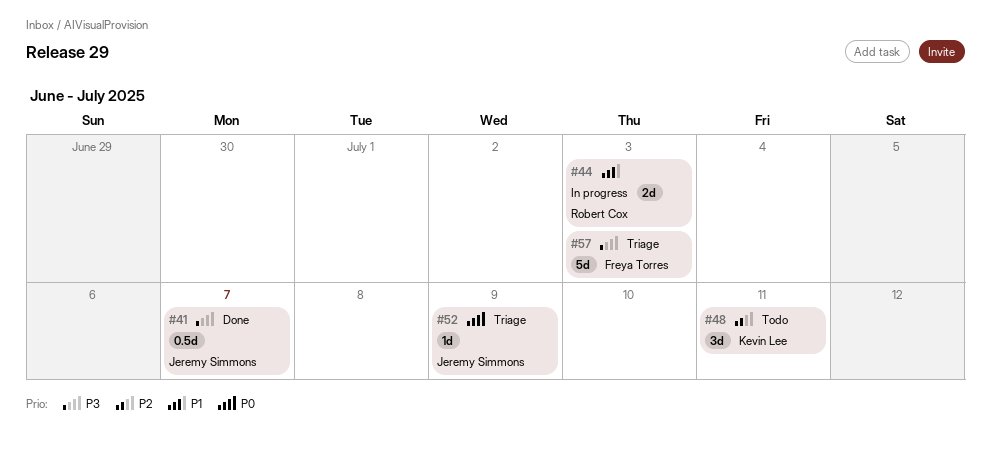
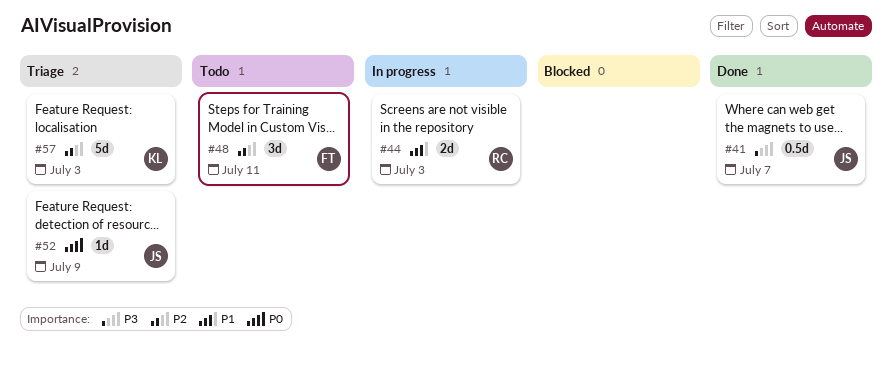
#48, owner: Kevin Lee -> Freya Torres
#57, owner: Freya Torres -> Kevin Lee
#57, priority: P3 -> P2

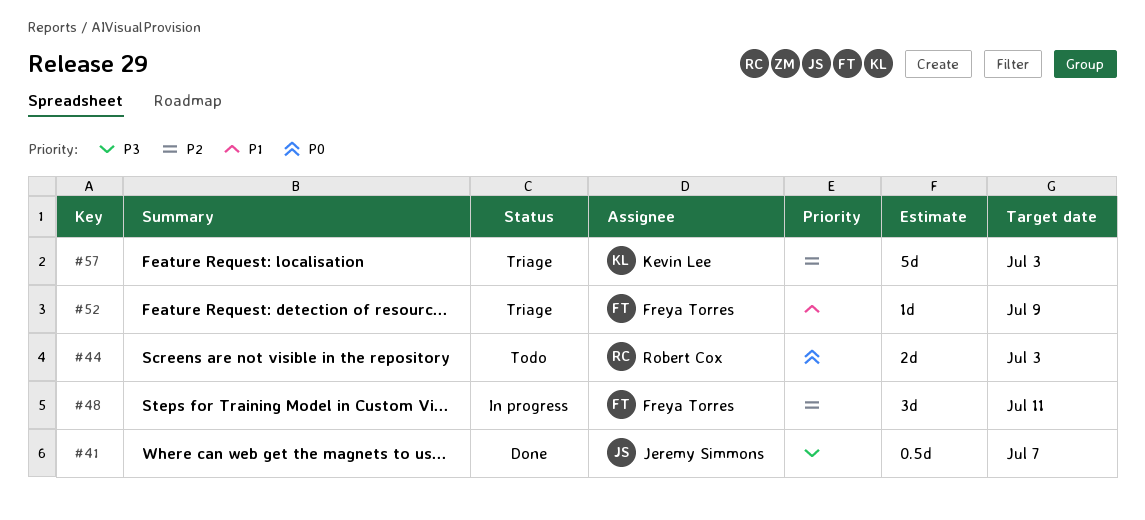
#44, status: In progress -> Todo
#44, priority: P1 -> P0
#48, status: Todo -> In progress
#52, owner: Jeremy Simmons -> Freya Torres
#52, priority: P0 -> P1

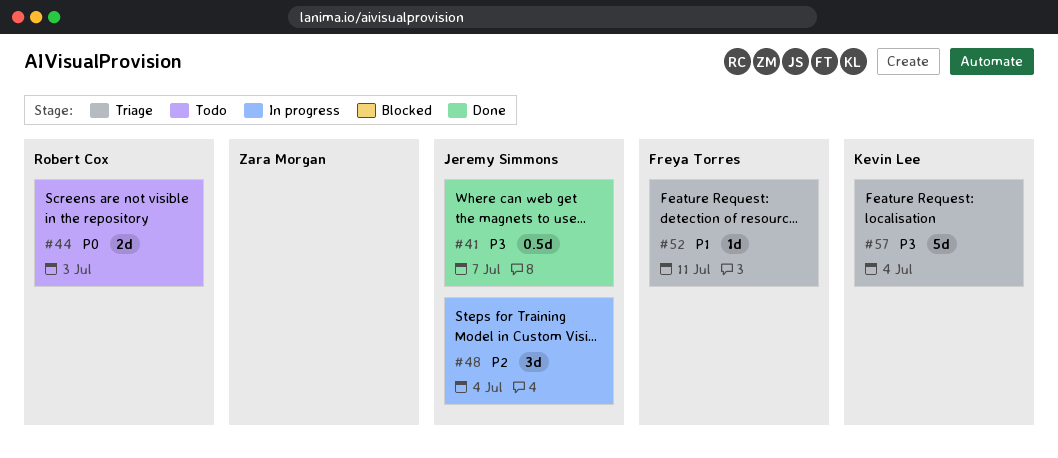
#48, owner: Freya Torres -> Jeremy Simmons
#48, due: Jul 11 -> Jul 4
#52, due: Jul 9 -> Jul 11
#57, priority: P2 -> P3
#57, due: Jul 3 -> Jul 4

